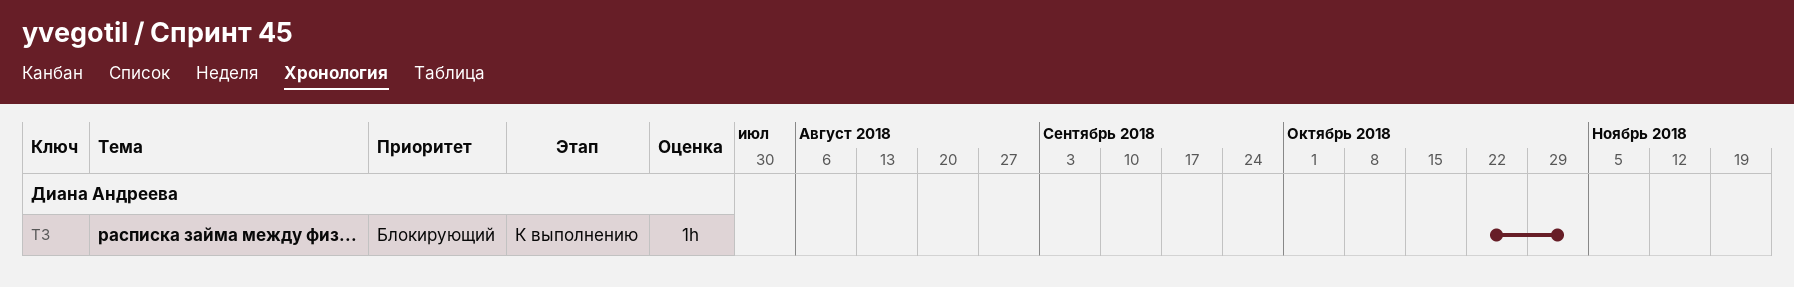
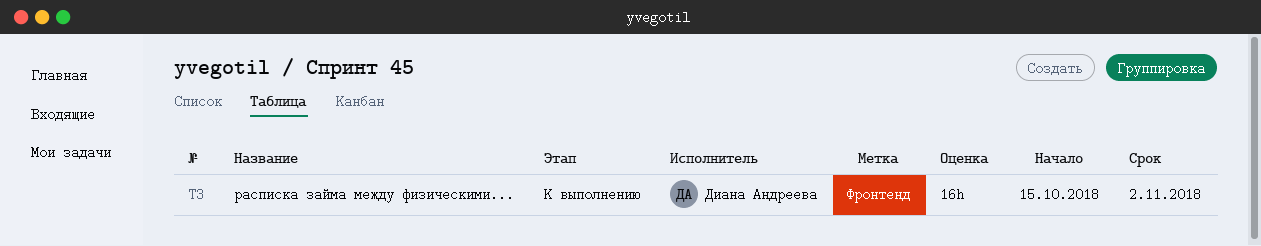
T3, estimate: 1h -> 16h
T3, start: Oct 22 -> Oct 15

